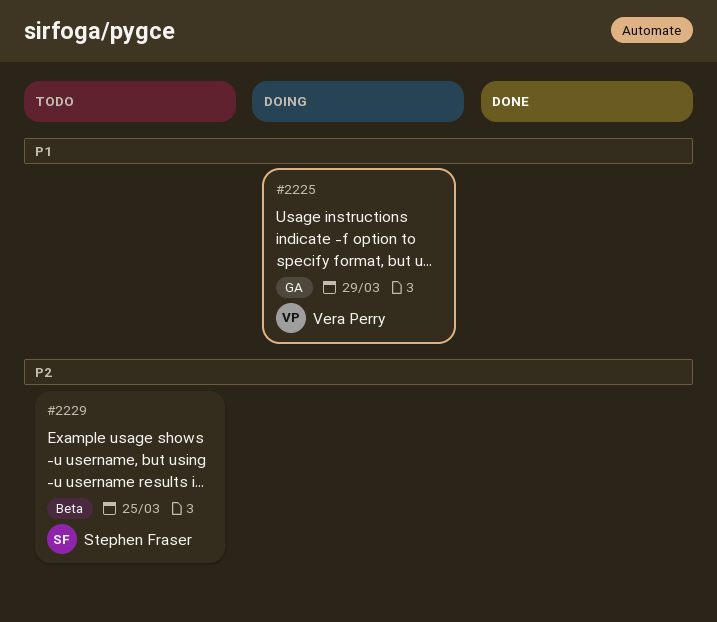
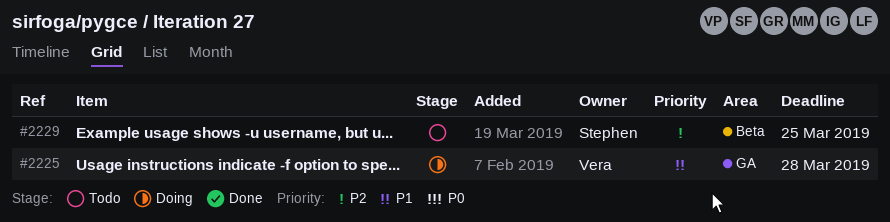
#2225, due: Mar 29 -> Mar 28

